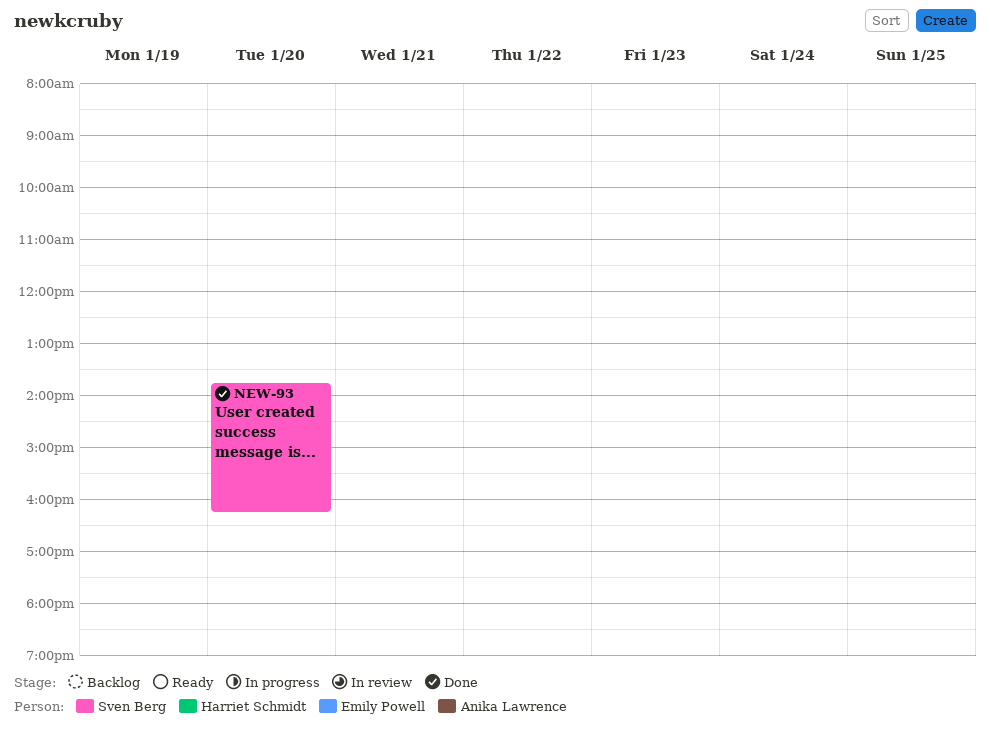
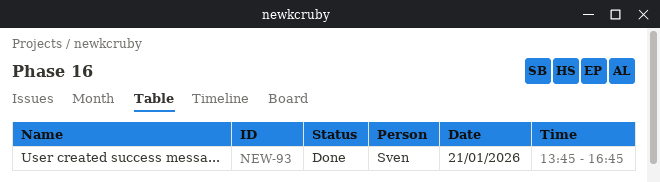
NEW-93, day: Jan 20 -> Jan 21
NEW-93, ends: 16:15 -> 16:45

